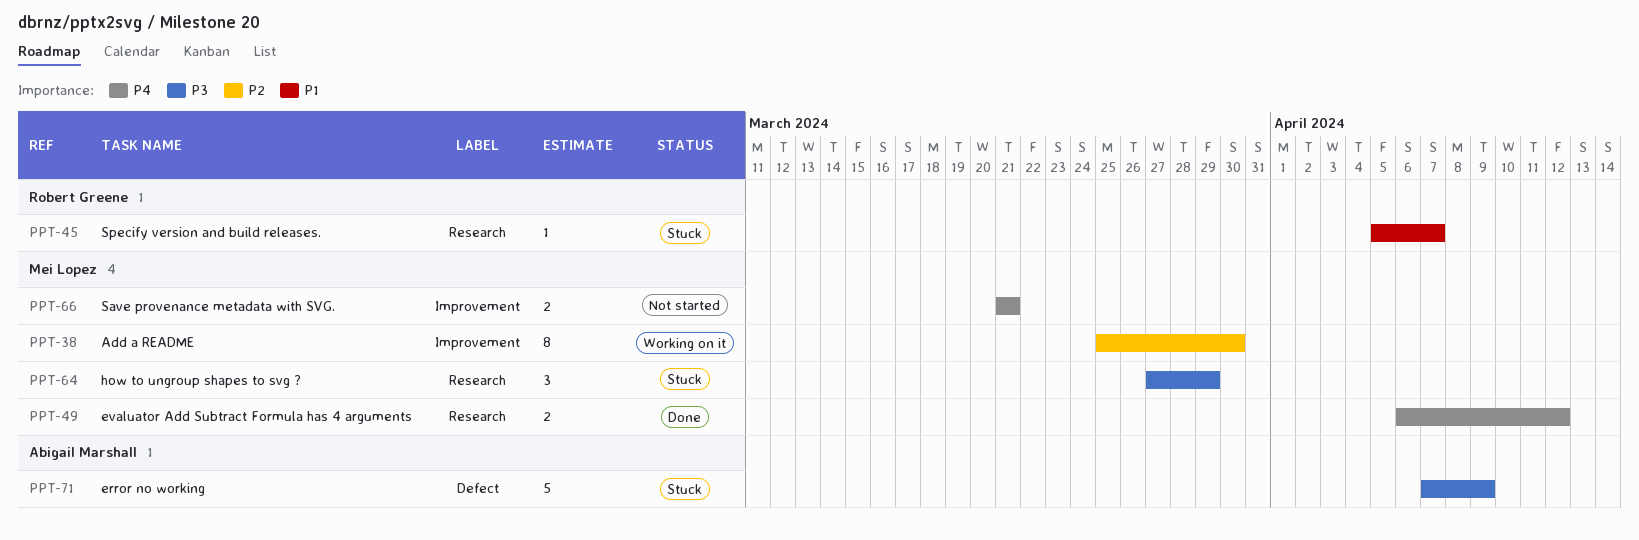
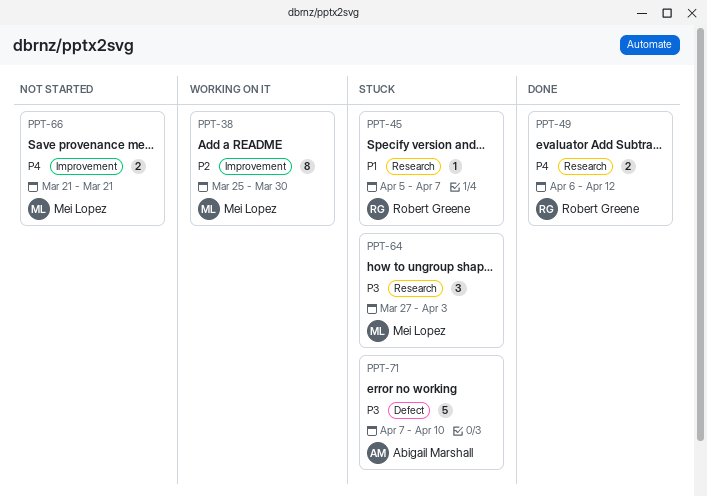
PPT-49, owner: Mei Lopez -> Robert Greene
PPT-64, due: Mar 29 -> Apr 3
PPT-71, due: Apr 9 -> Apr 10

